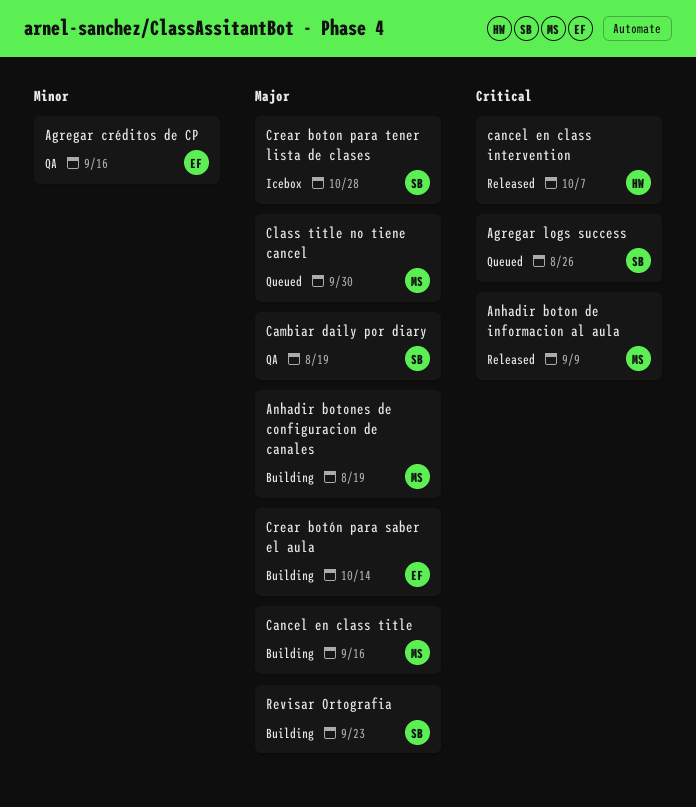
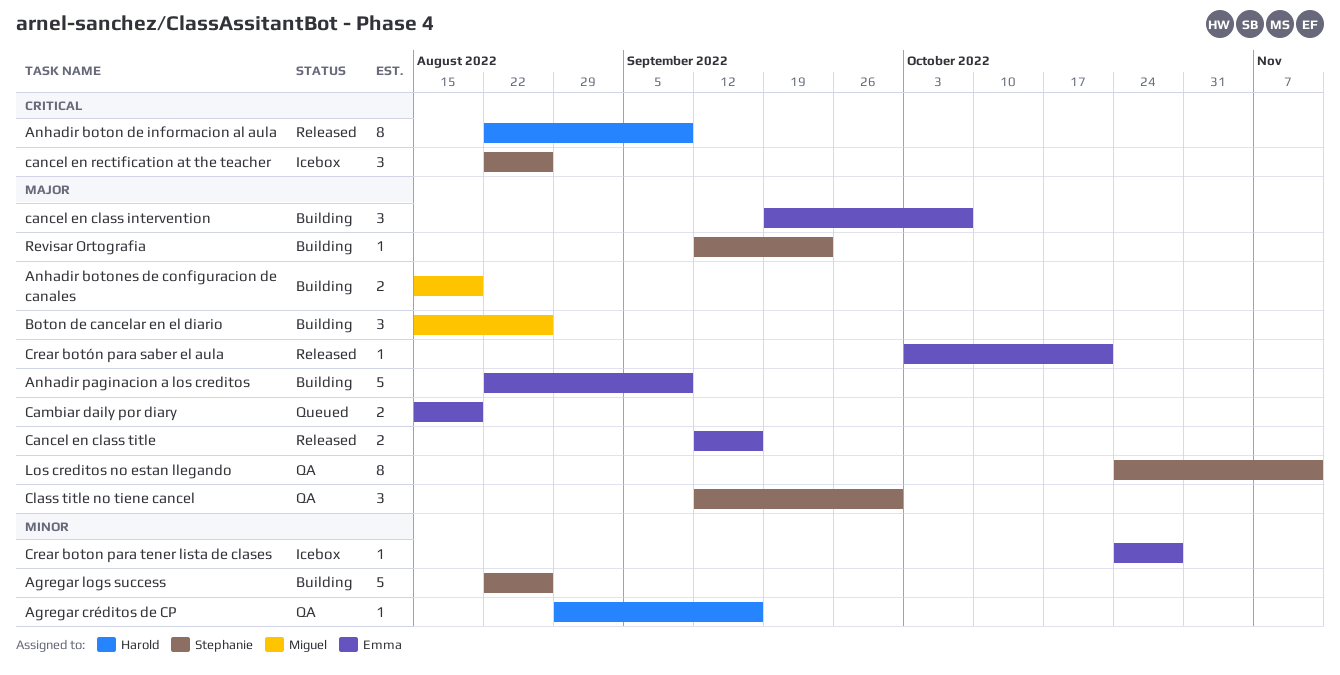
Agregar créditos de CP, owner: Emma -> Harold
Agregar logs success, status: Queued -> Building
Agregar logs success, priority: Critical -> Minor
Anhadir boton de informacion al aula, owner: Miguel -> Harold
Anhadir paginacion a los creditos: none -> present
Boton de cancelar en el diario: none -> present
Cambiar daily por diary, status: QA -> Queued
Cambiar daily por diary, owner: Stephanie -> Emma
cancel en class intervention, status: Released -> Building
cancel en class intervention, owner: Harold -> Emma
cancel en class intervention, priority: Critical -> Major
Cancel en class title, status: Building -> Released
Cancel en class title, owner: Miguel -> Emma
cancel en rectification at the teacher: none -> present
Class title no tiene cancel, status: Queued -> QA
Class title no tiene cancel, owner: Miguel -> Stephanie
Crear boton para tener lista de clases, owner: Stephanie -> Emma
Crear boton para tener lista de clases, priority: Major -> Minor
Crear botón para saber el aula, status: Building -> Released
Crear botón para saber el aula, due: Oct 14 -> Oct 21
Los creditos no estan llegando: none -> present

